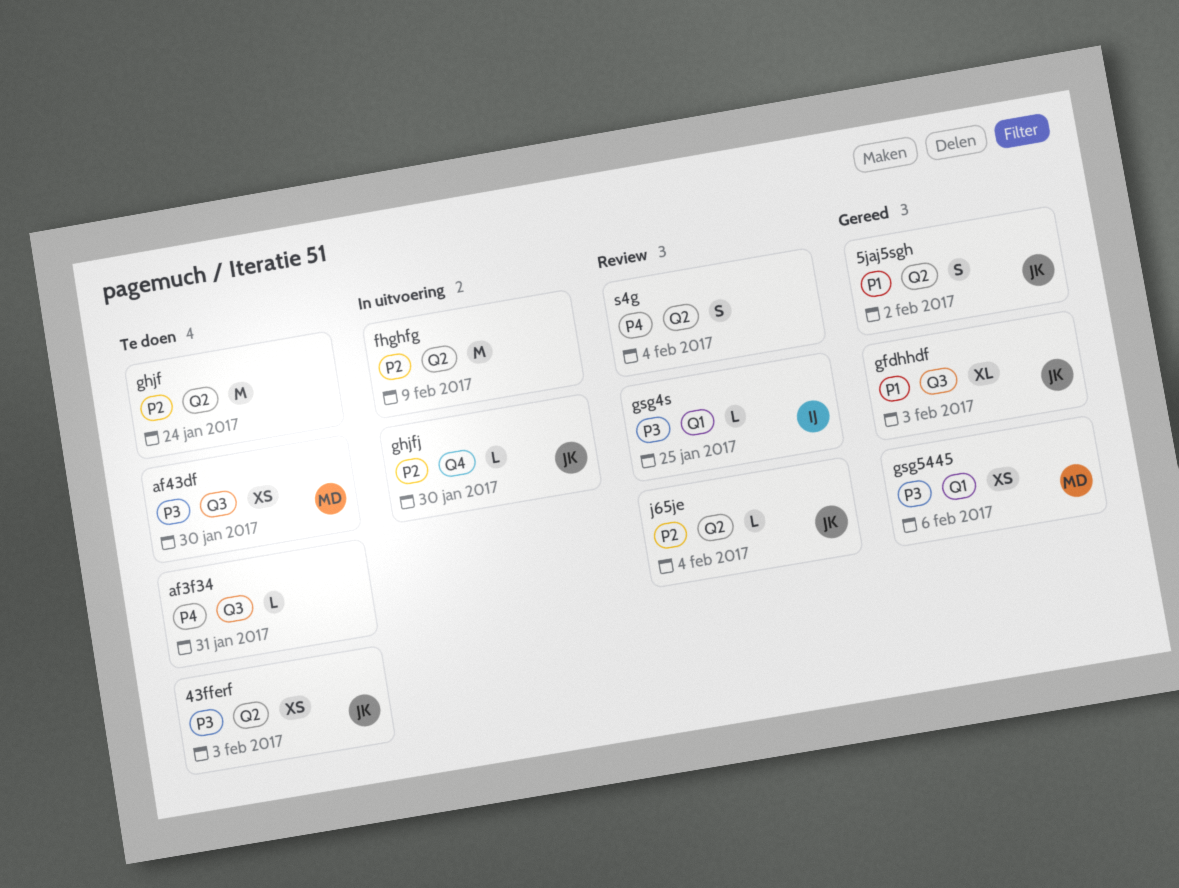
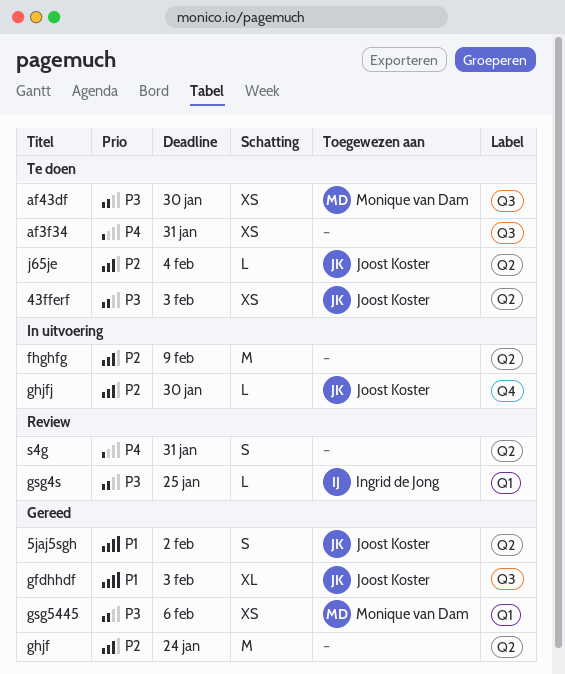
af3f34, estimate: L -> XS
ghjf, status: Te doen -> Gereed
j65je, status: Review -> Te doen
s4g, due: Feb 4 -> Jan 31

